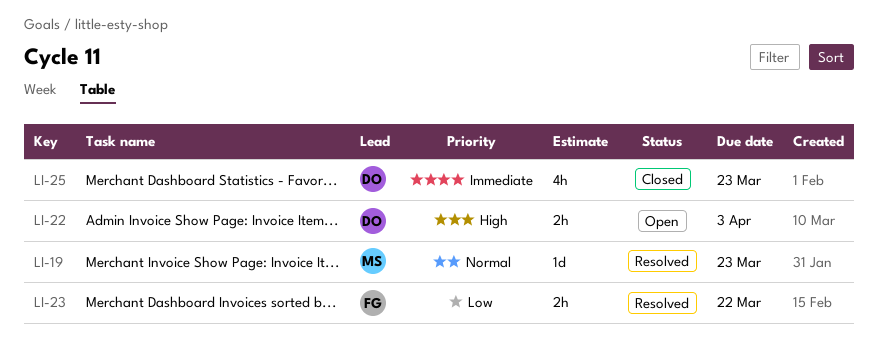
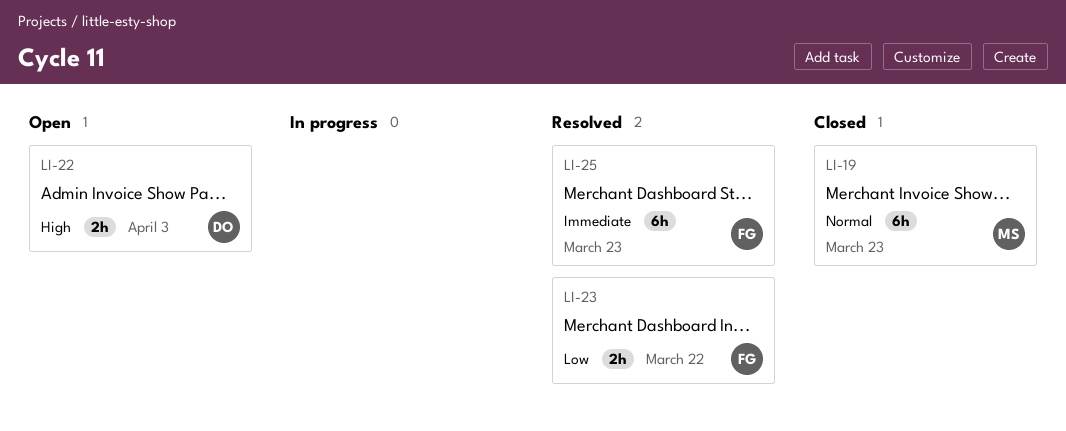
LI-19, status: Resolved -> Closed
LI-19, estimate: 1d -> 6h
LI-25, status: Closed -> Resolved
LI-25, owner: DO -> FG
LI-25, estimate: 4h -> 6h

